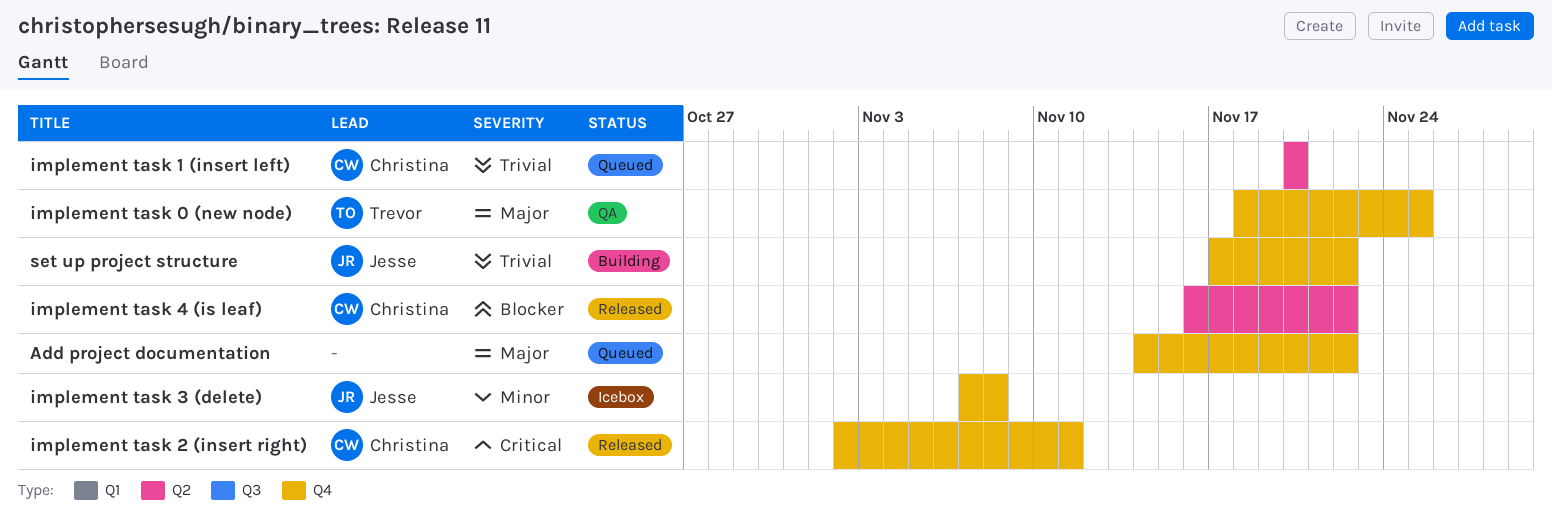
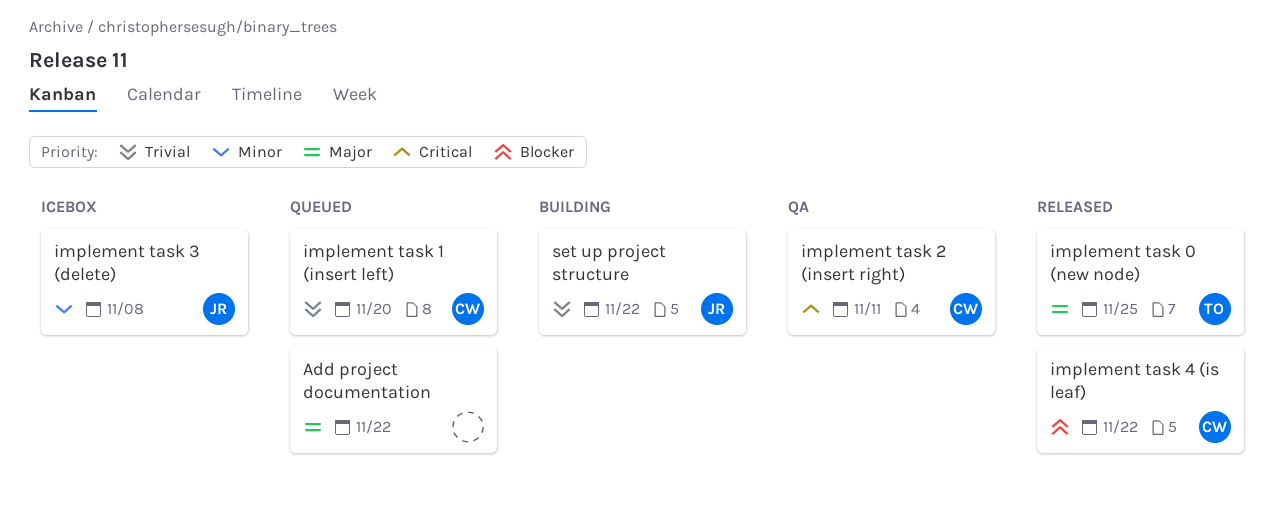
implement task 0 (new node), status: QA -> Released
implement task 2 (insert right), status: Released -> QA

